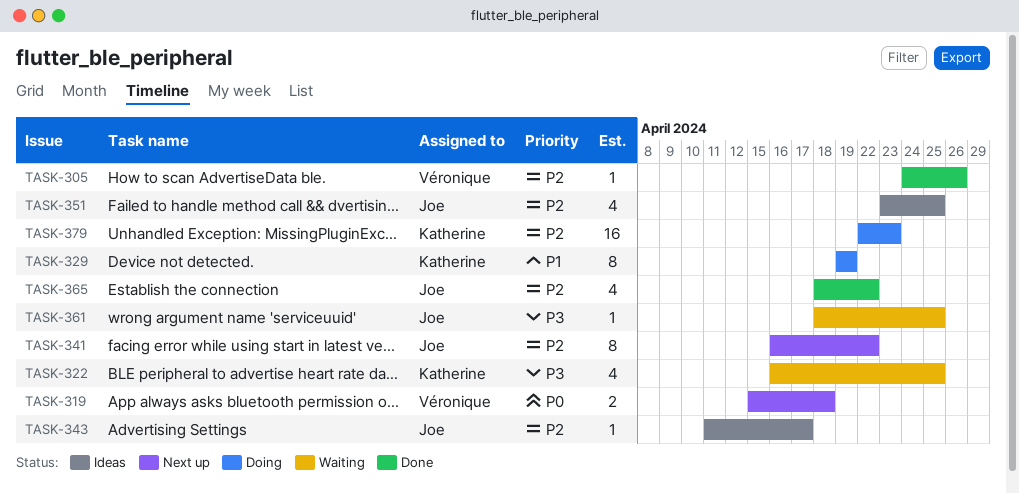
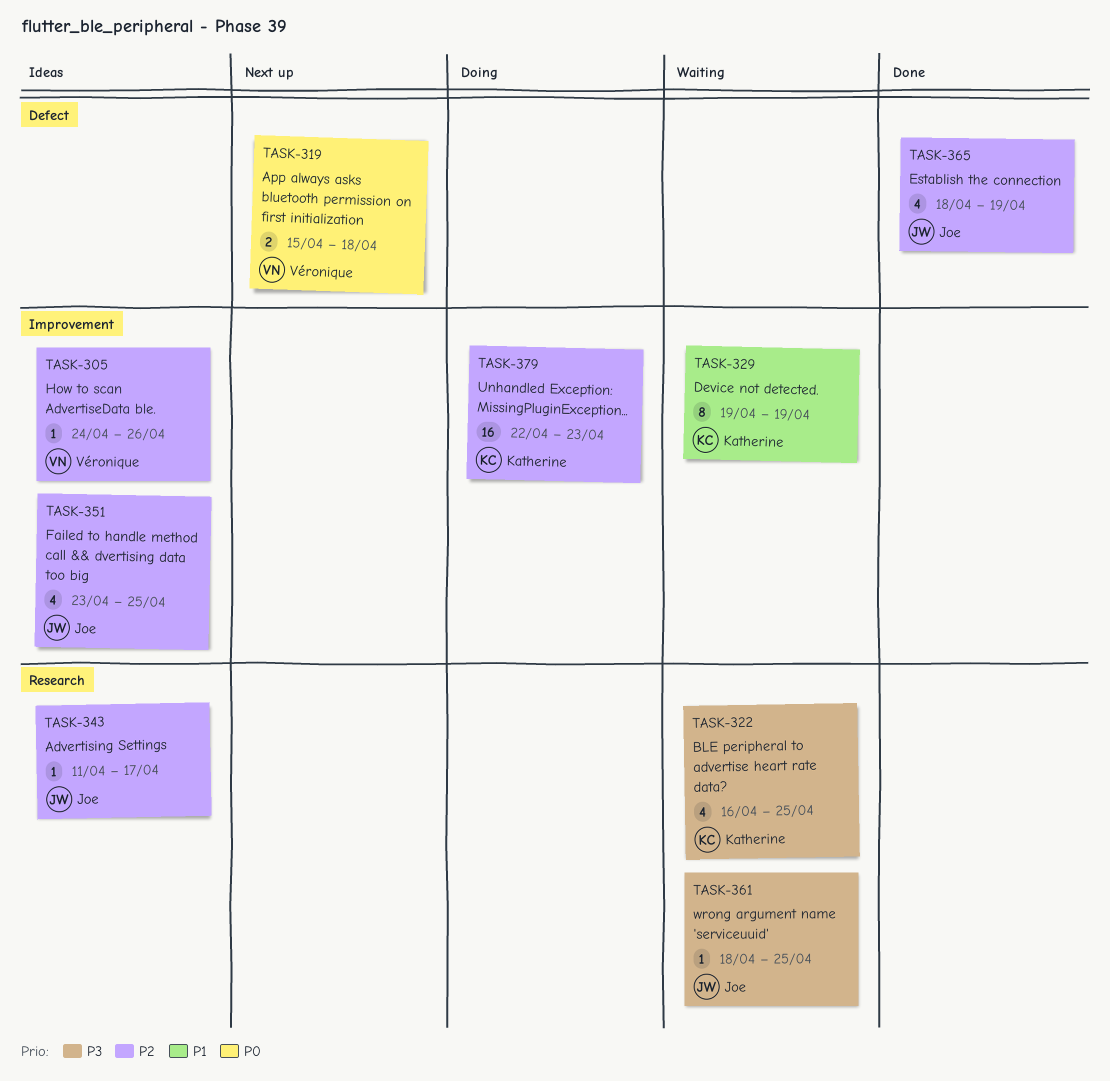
TASK-305, status: Done -> Ideas
TASK-329, status: Doing -> Waiting
TASK-341: present -> none
TASK-365, due: Apr 22 -> Apr 19

